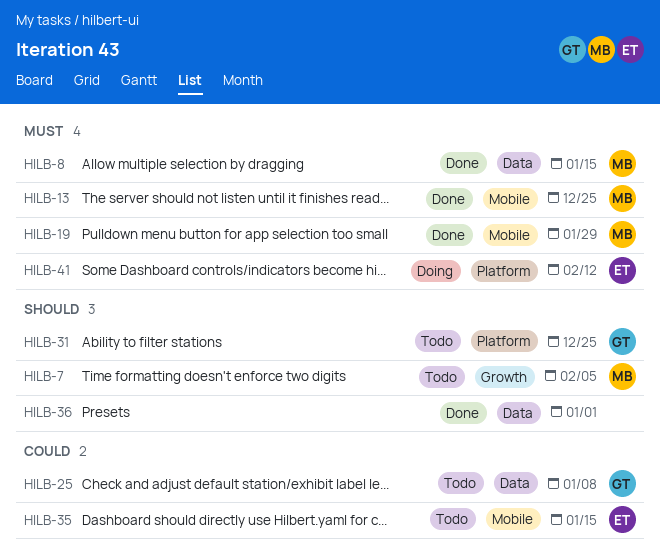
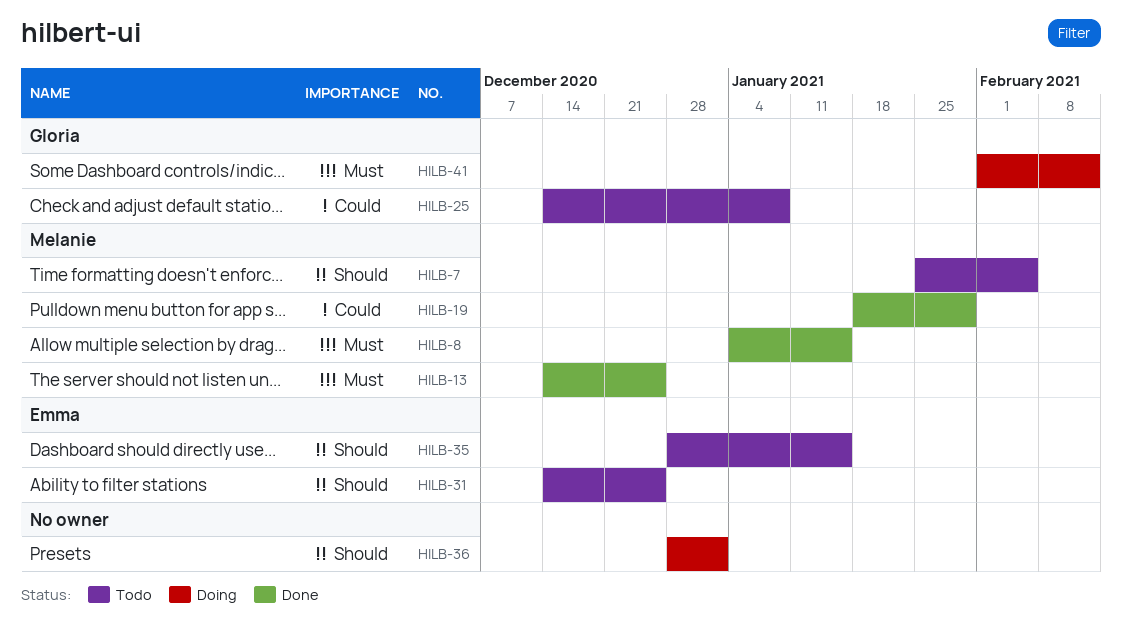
HILB-19, priority: Must -> Could
HILB-31, owner: Gloria -> Emma
HILB-35, priority: Could -> Should
HILB-36, status: Done -> Doing
HILB-41, owner: Emma -> Gloria

